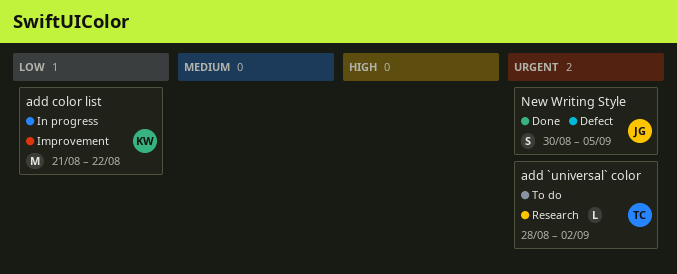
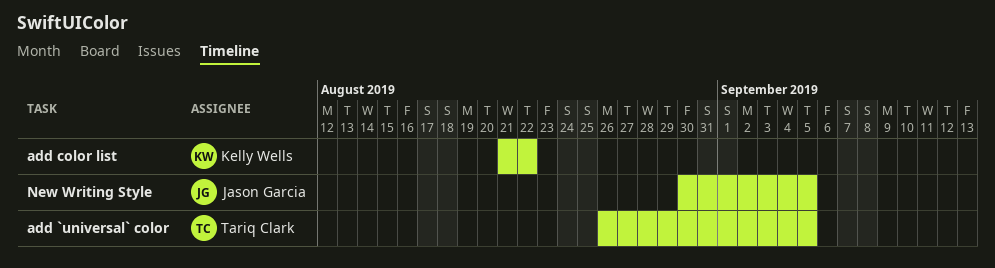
add `universal` color, start: Aug 28 -> Aug 26
add `universal` color, due: Sep 2 -> Sep 5

